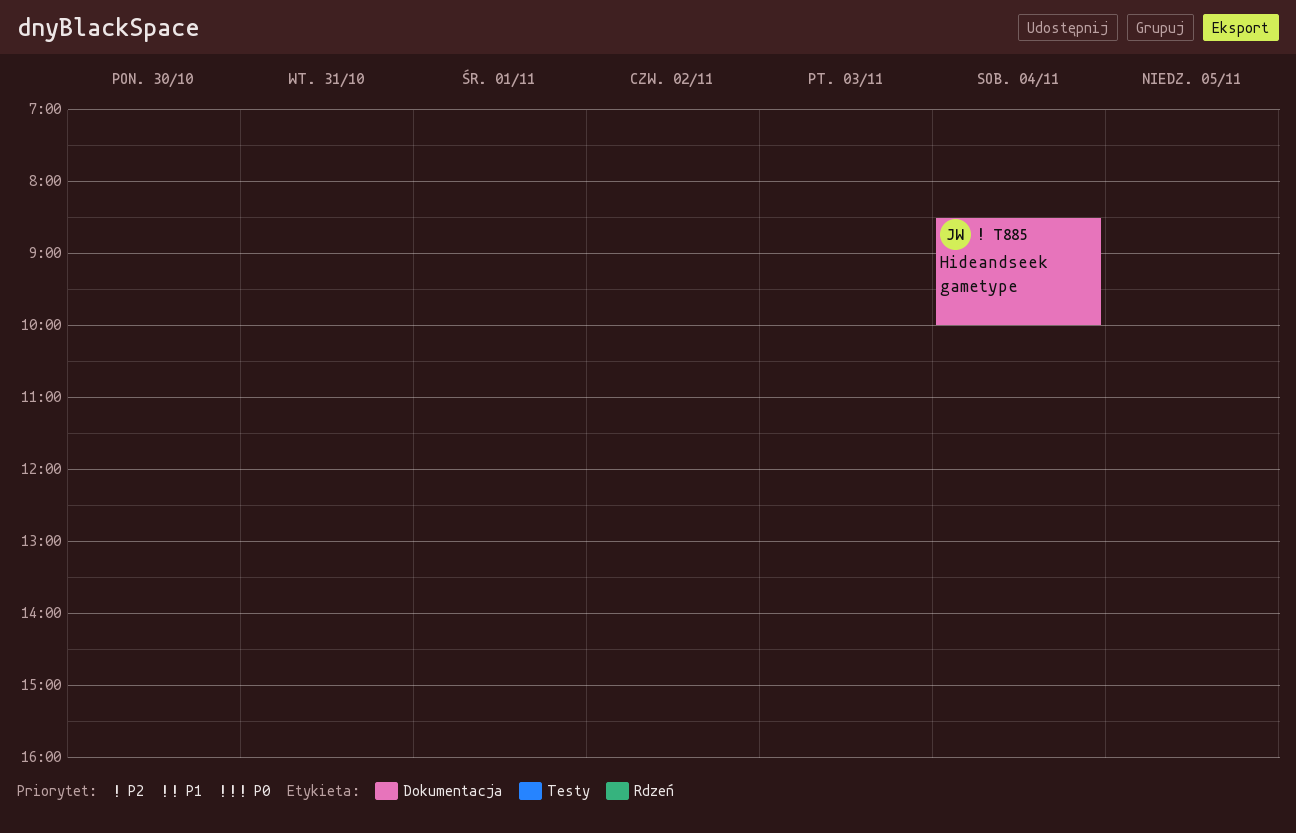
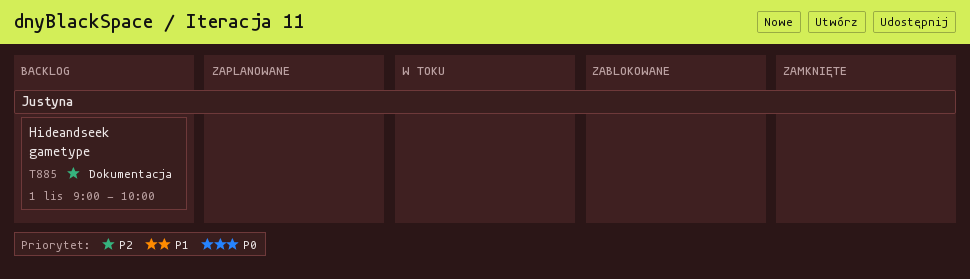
T885, day: Nov 4 -> Nov 1
T885, begins: 08:30 -> 09:00

